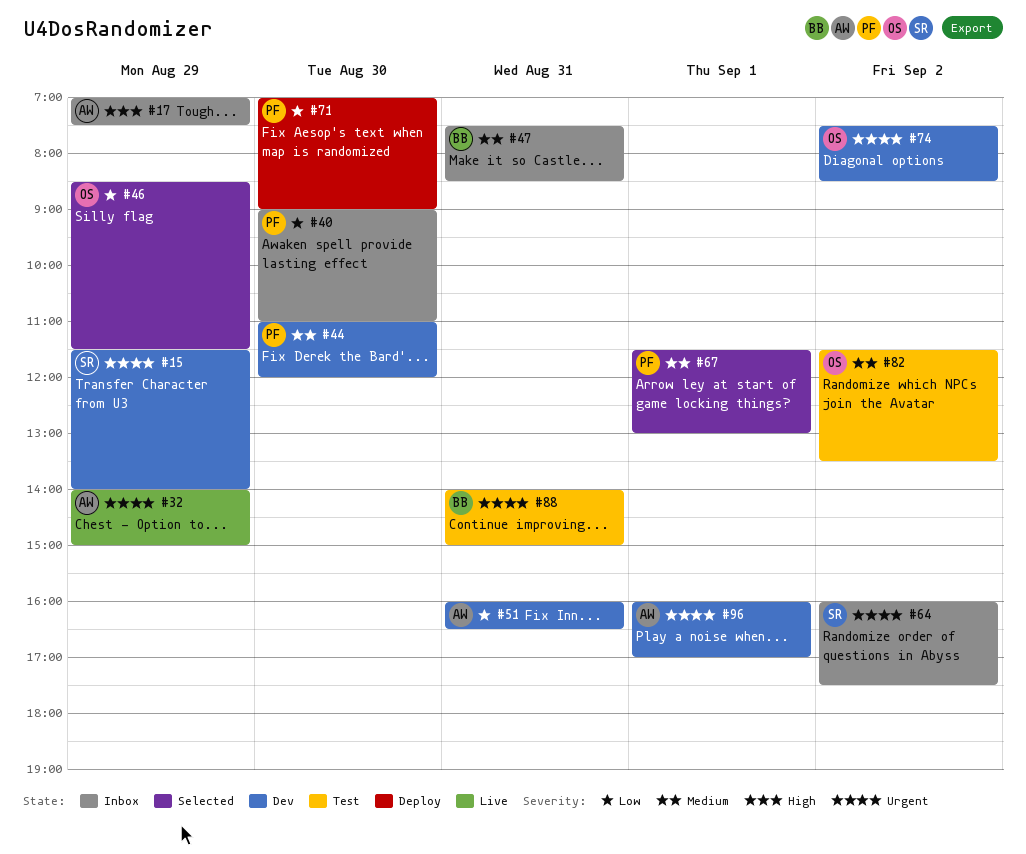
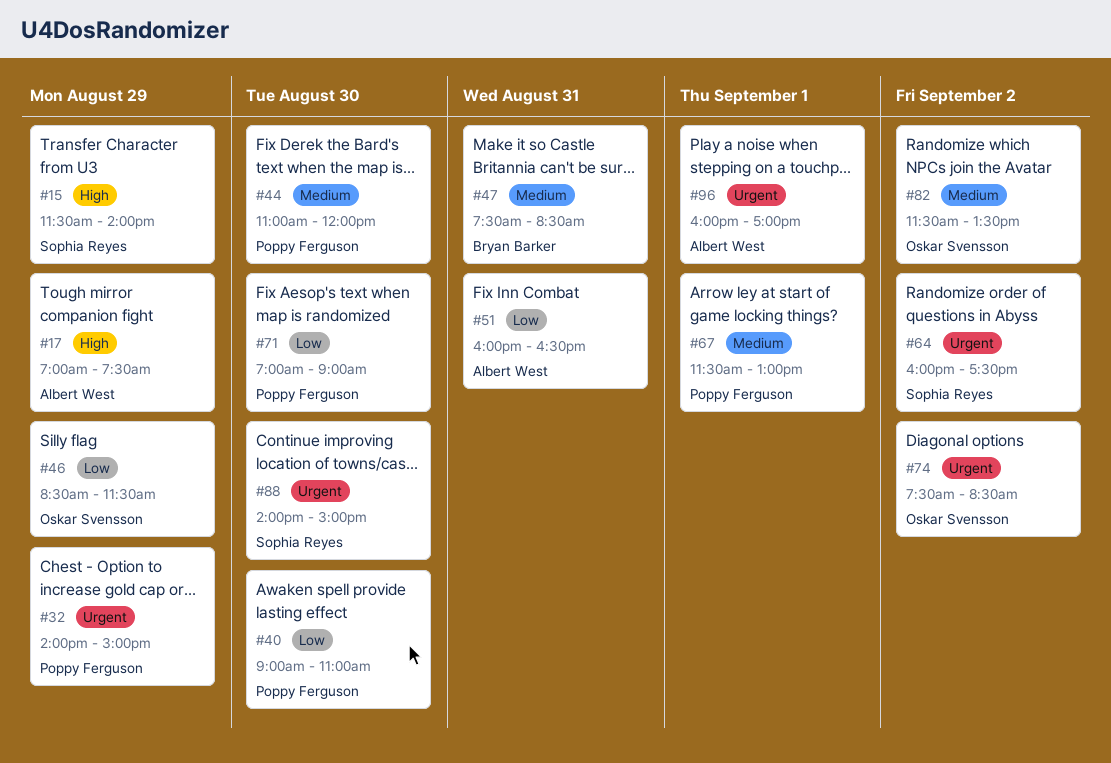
#15, priority: Urgent -> High
#32, owner: Albert West -> Poppy Ferguson
#88, owner: Bryan Barker -> Sophia Reyes
#88, day: Aug 31 -> Aug 30

